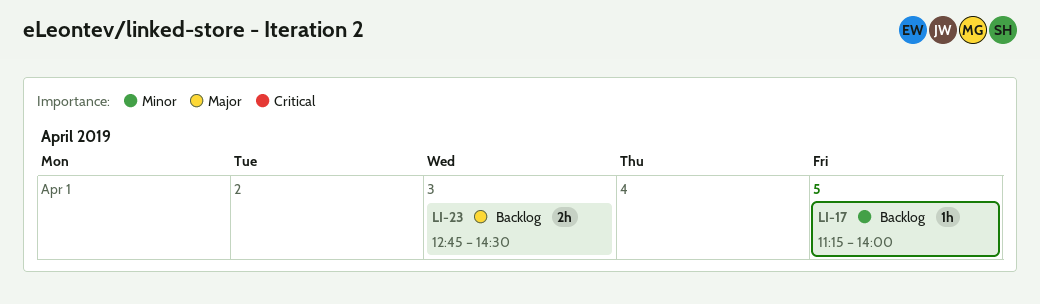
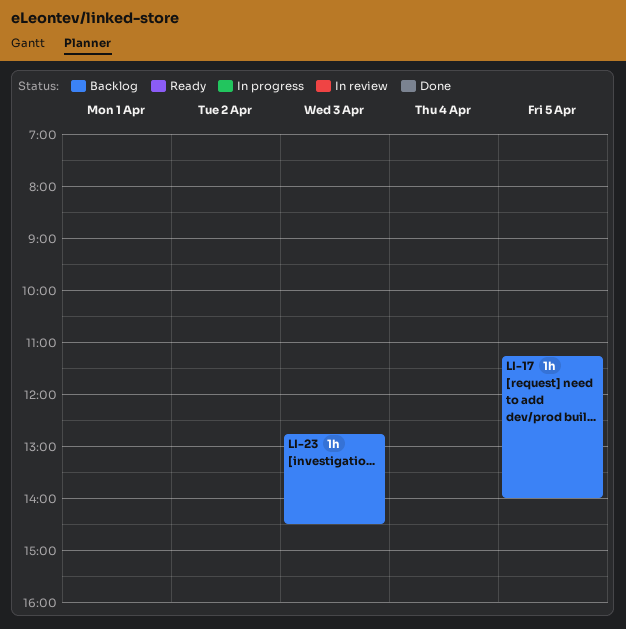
LI-23, estimate: 2h -> 1h

